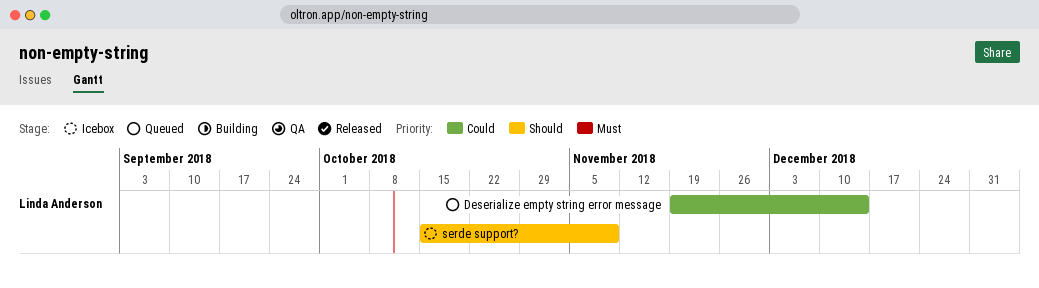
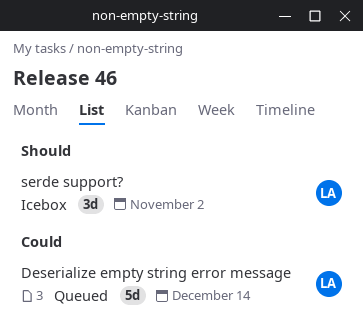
serde support?, due: Nov 9 -> Nov 2

